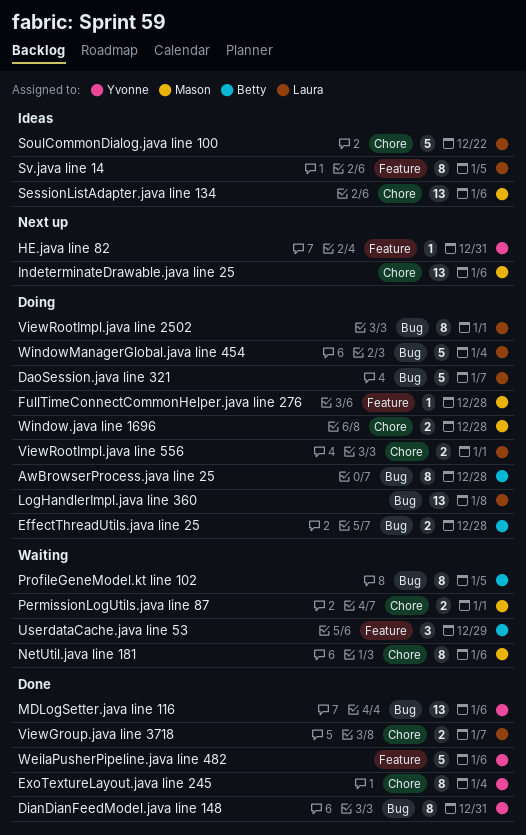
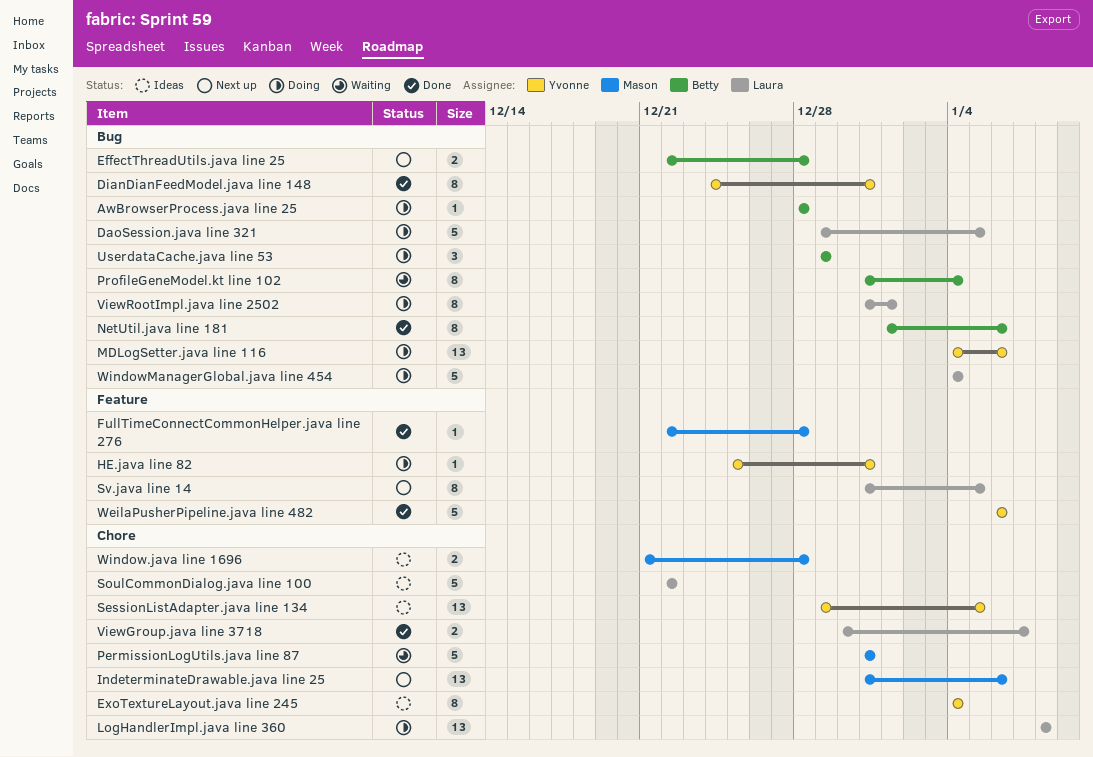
AwBrowserProcess.java line 25, estimate: 8 -> 1
DaoSession.java line 321, due: Jan 7 -> Jan 5
EffectThreadUtils.java line 25, status: Doing -> Next up
ExoTextureLayout.java line 245, status: Done -> Ideas
FullTimeConnectCommonHelper.java line 276, status: Doing -> Done
HE.java line 82, status: Next up -> Doing
LogHandlerImpl.java line 360, label: Bug -> Chore
MDLogSetter.java line 116, status: Done -> Doing
NetUtil.java line 181, status: Waiting -> Done
NetUtil.java line 181, owner: Mason -> Betty
NetUtil.java line 181, label: Chore -> Bug
PermissionLogUtils.java line 87, estimate: 2 -> 5
PermissionLogUtils.java line 87, due: Jan 1 -> Dec 31
ProfileGeneModel.kt line 102, due: Jan 5 -> Jan 4
SessionListAdapter.java line 134, owner: Mason -> Yvonne
SessionListAdapter.java line 134, due: Jan 6 -> Jan 5
Sv.java line 14, status: Ideas -> Next up
UserdataCache.java line 53, status: Waiting -> Doing
UserdataCache.java line 53, label: Feature -> Bug
ViewRootImpl.java line 556: present -> none
Window.java line 1696, status: Doing -> Ideas

